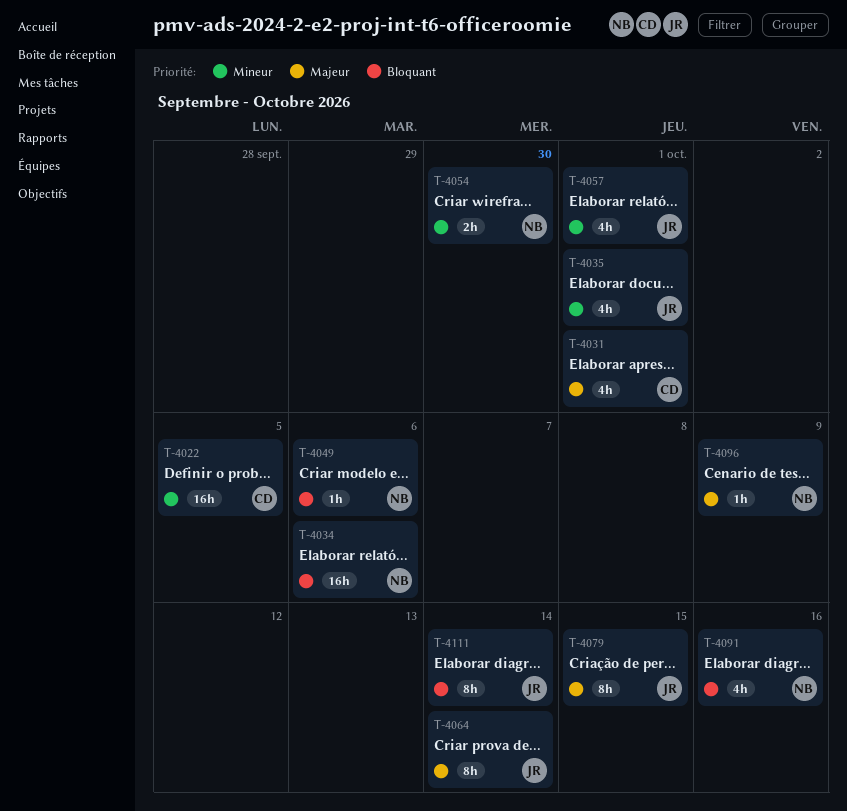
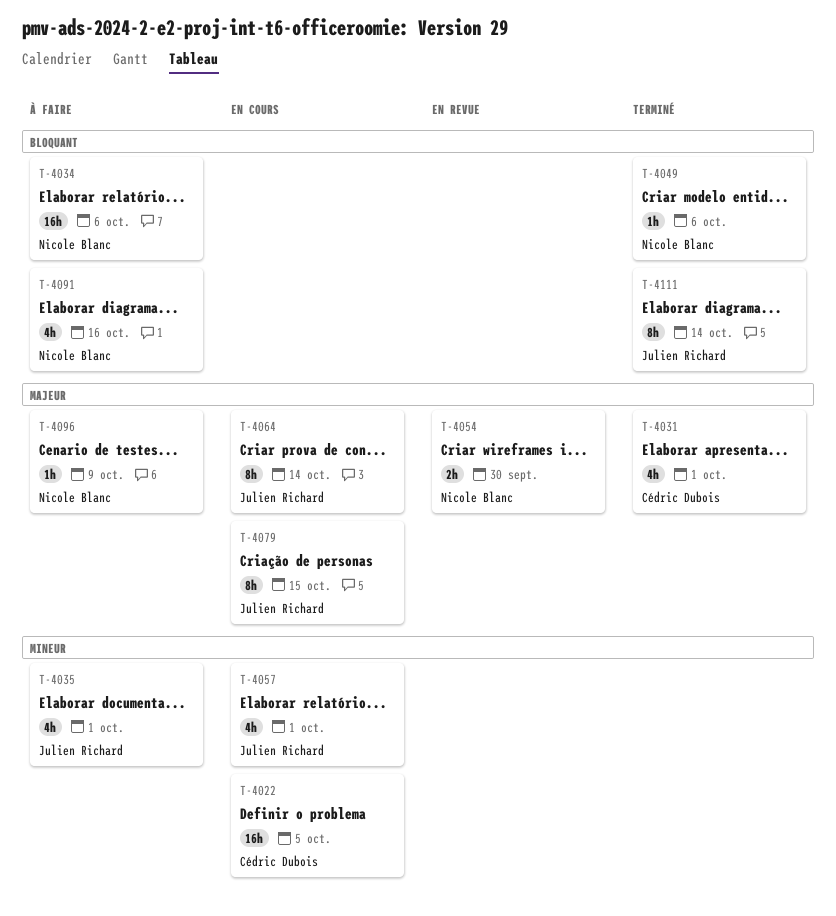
T-4054, priority: Mineur -> Majeur

